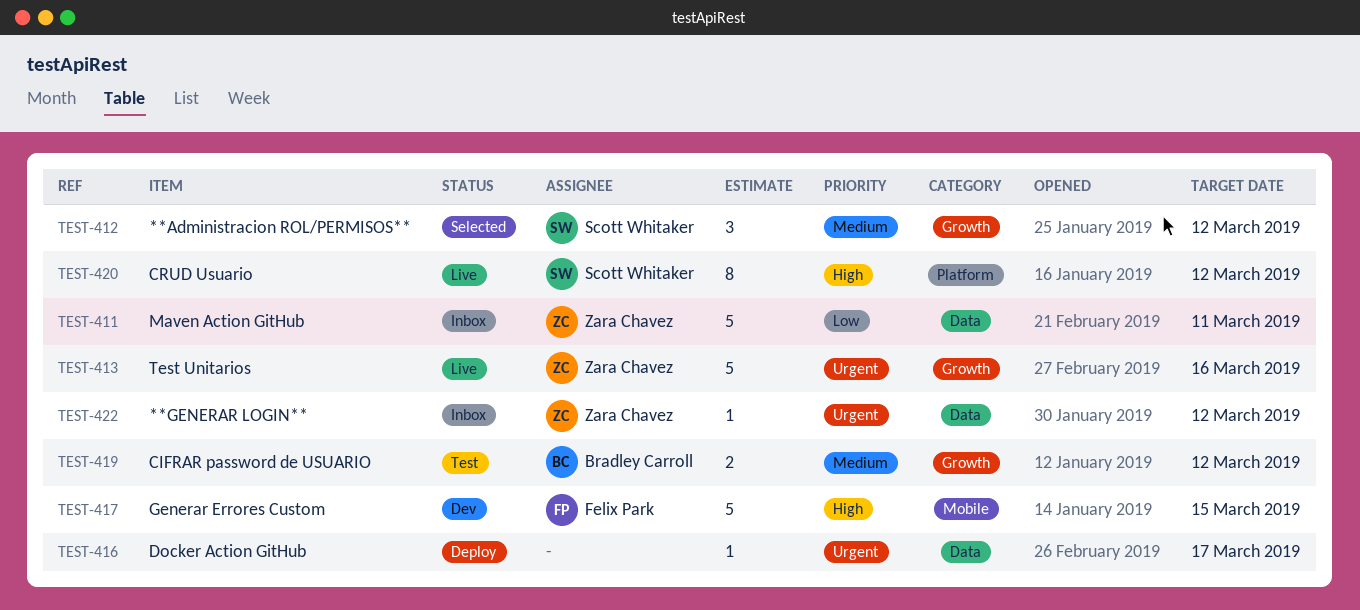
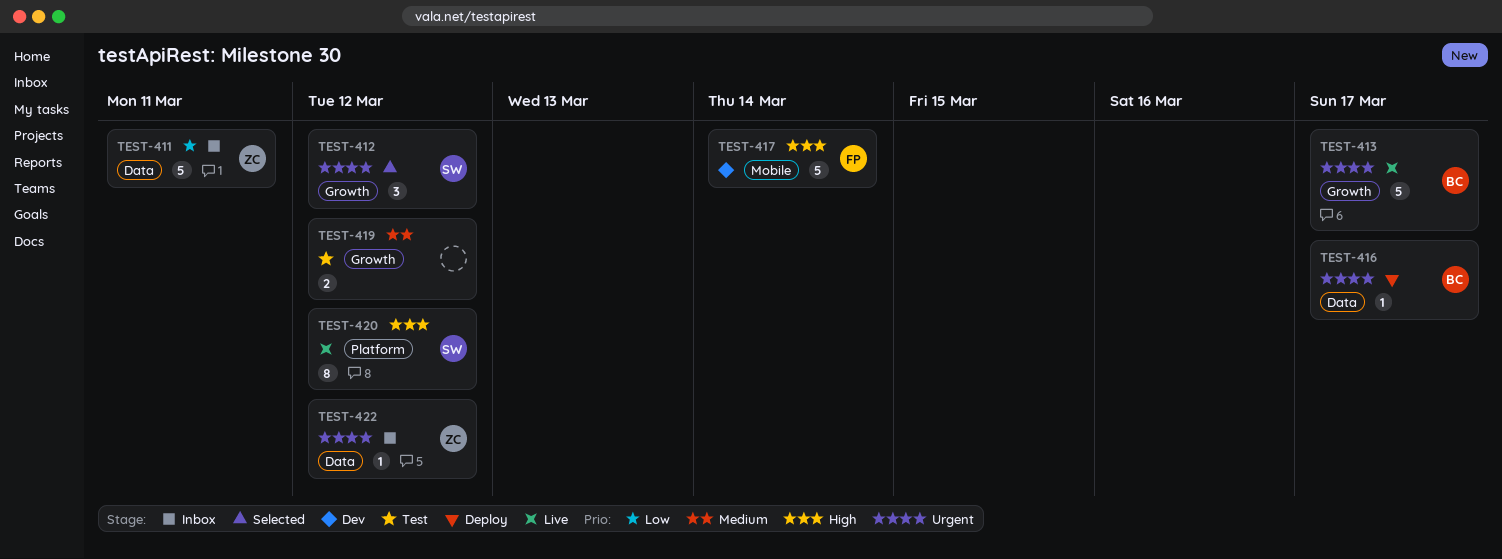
TEST-412, priority: Medium -> Urgent
TEST-413, owner: Zara Chavez -> Bradley Carroll
TEST-413, due: Mar 16 -> Mar 17
TEST-416, owner: none -> Bradley Carroll
TEST-417, due: Mar 15 -> Mar 14
TEST-419, owner: Bradley Carroll -> none

